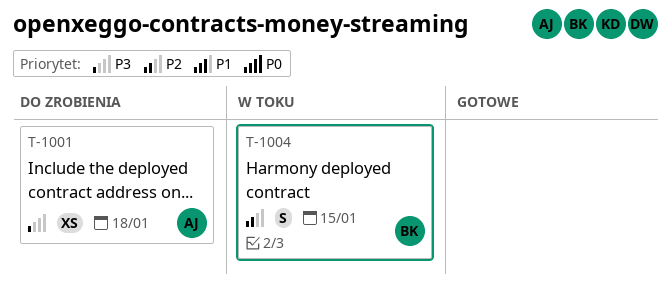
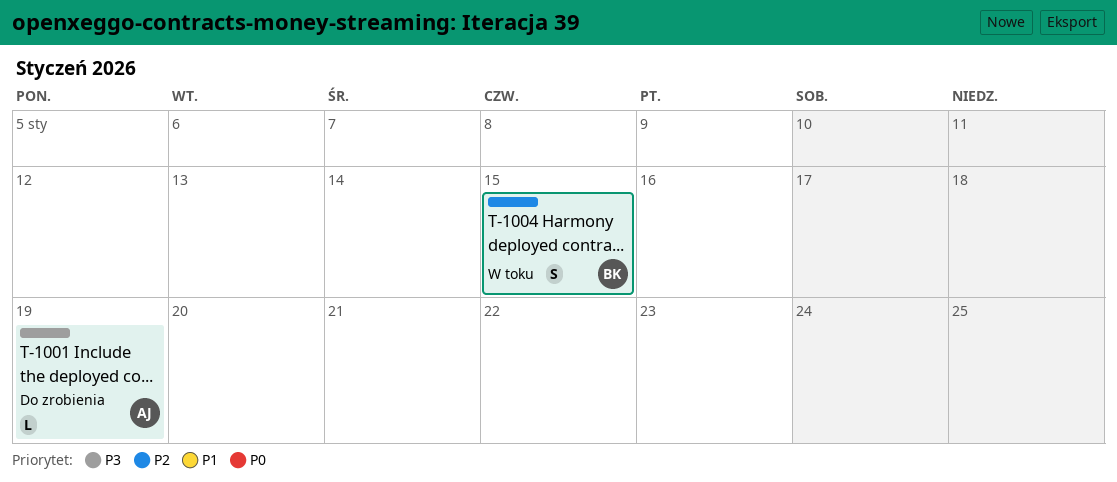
T-1001, estimate: XS -> L
T-1001, due: Jan 18 -> Jan 19

